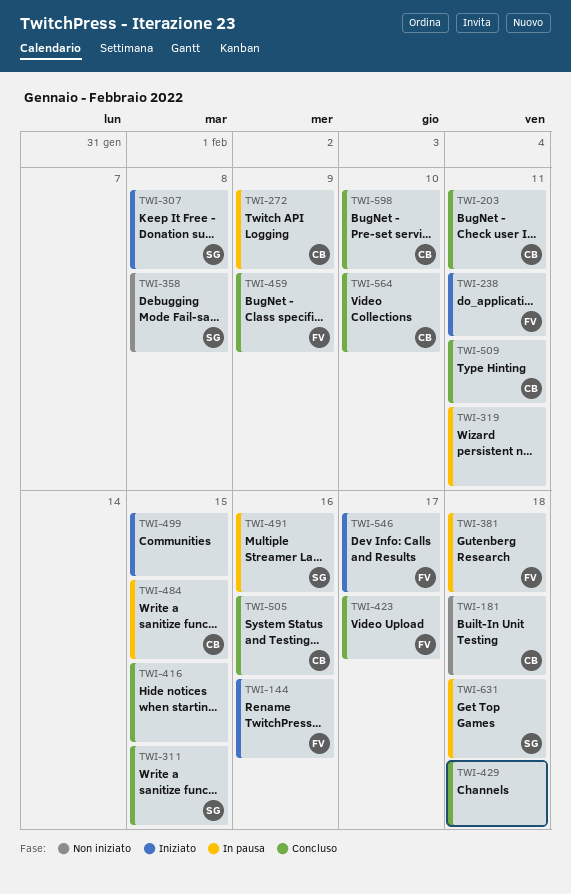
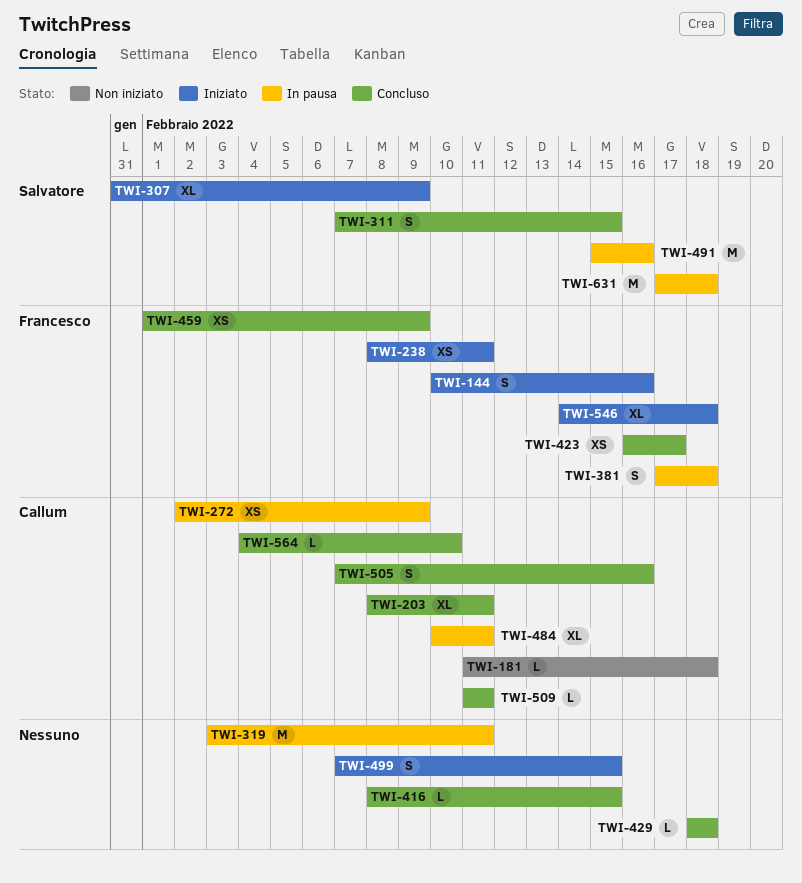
TWI-307, due: Feb 8 -> Feb 9
TWI-358: present -> none
TWI-484, due: Feb 15 -> Feb 11
TWI-546, due: Feb 17 -> Feb 18
TWI-598: present -> none

